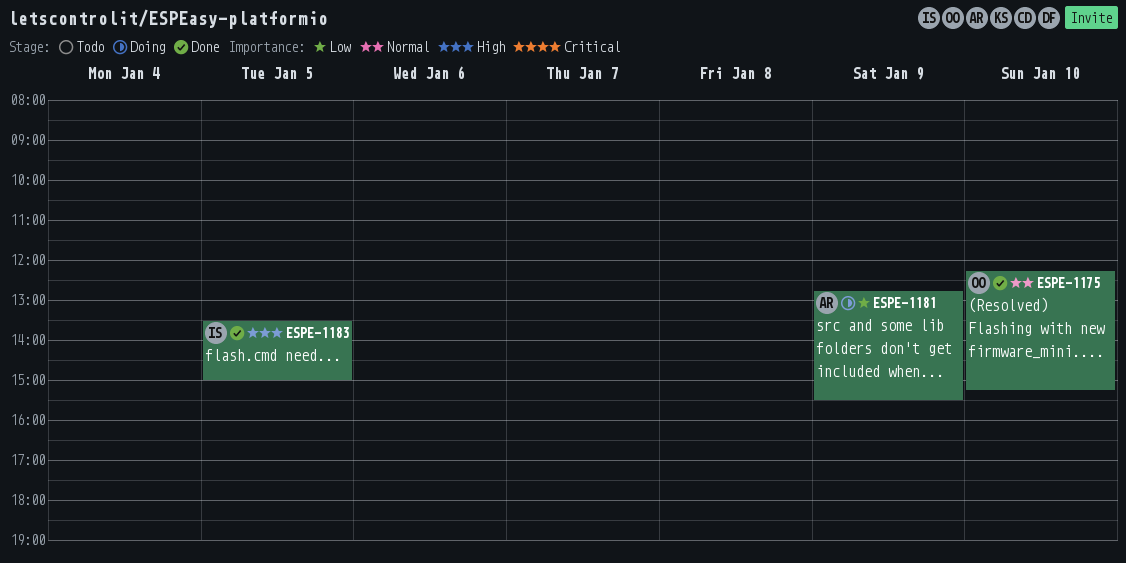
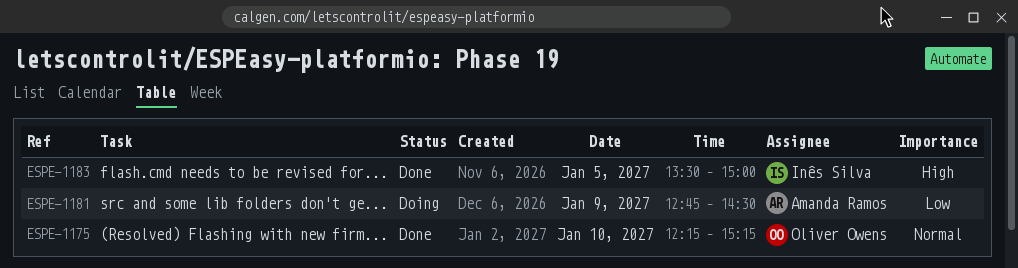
ESPE-1181, ends: 15:30 -> 14:30

